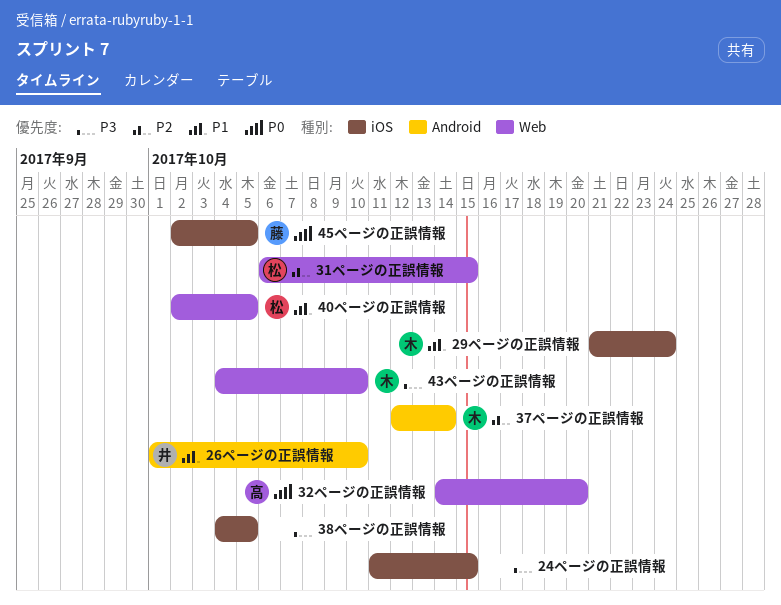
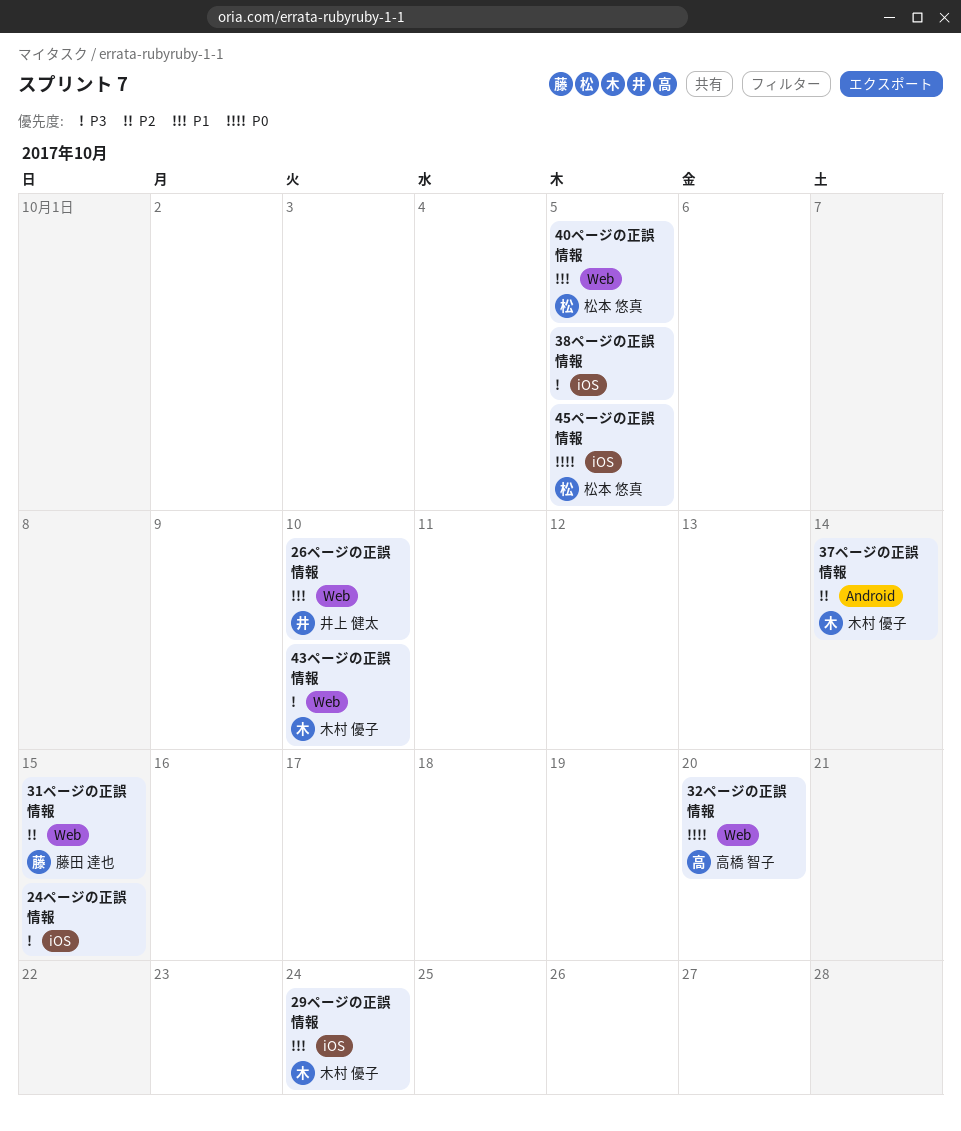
26ページの正誤情報, label: Android -> Web
31ページの正誤情報, owner: 松本 悠真 -> 藤田 達也
45ページの正誤情報, owner: 藤田 達也 -> 松本 悠真

